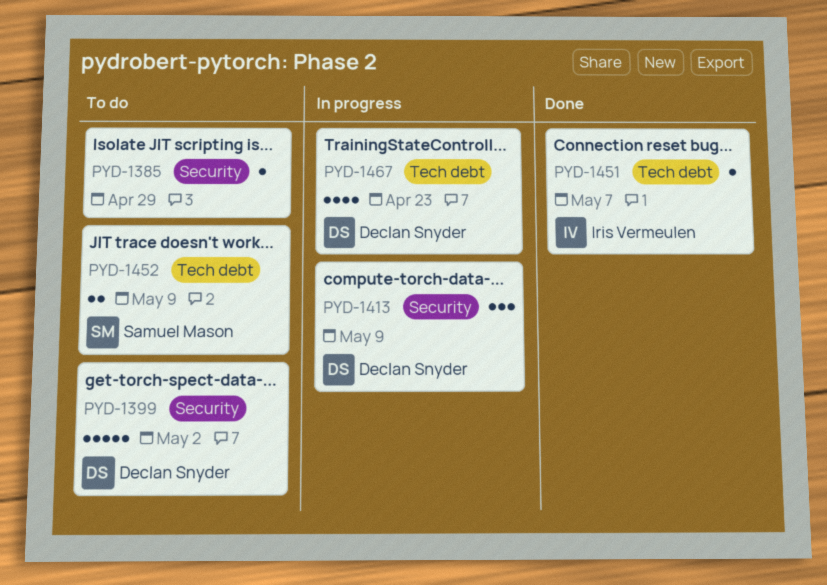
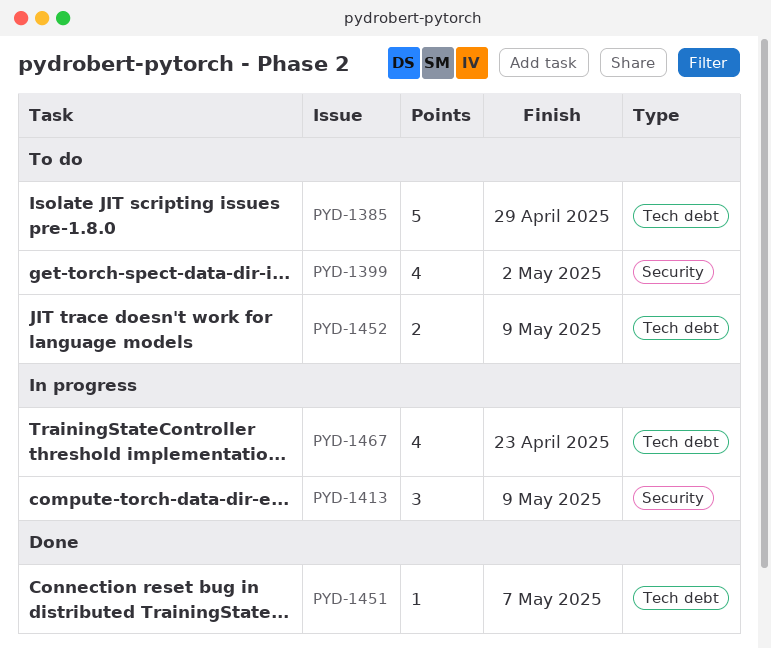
PYD-1385, label: Security -> Tech debt
PYD-1385, estimate: 1 -> 5
PYD-1399, estimate: 5 -> 4

